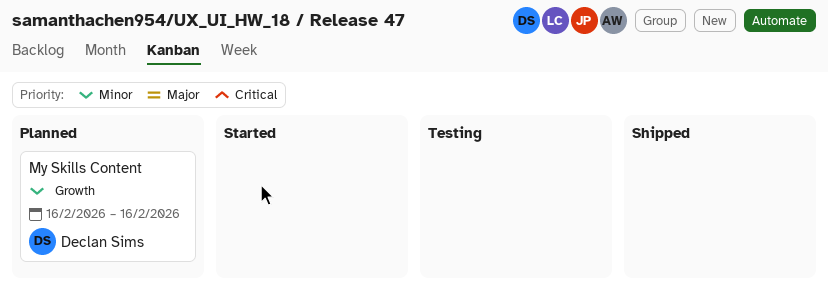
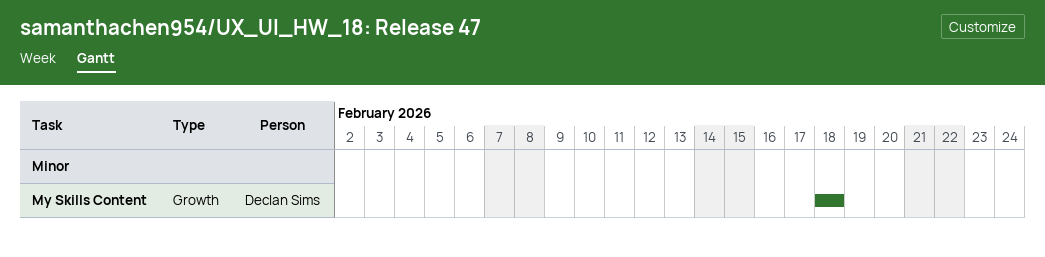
My Skills Content, start: Feb 16 -> Feb 18
My Skills Content, due: Feb 16 -> Feb 18

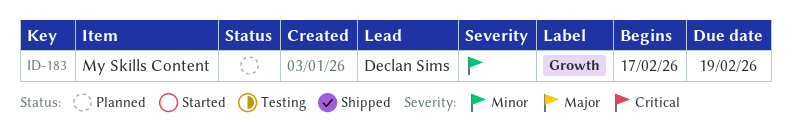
My Skills Content, start: Feb 18 -> Feb 17
My Skills Content, due: Feb 18 -> Feb 19

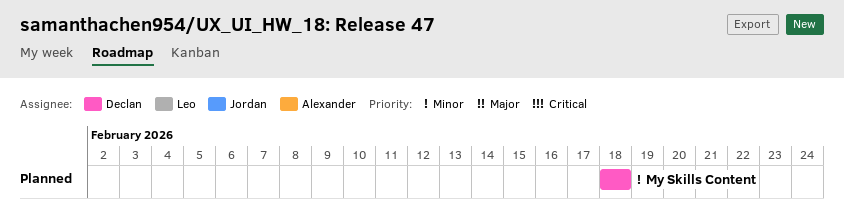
My Skills Content, start: Feb 17 -> Feb 18
My Skills Content, due: Feb 19 -> Feb 18

